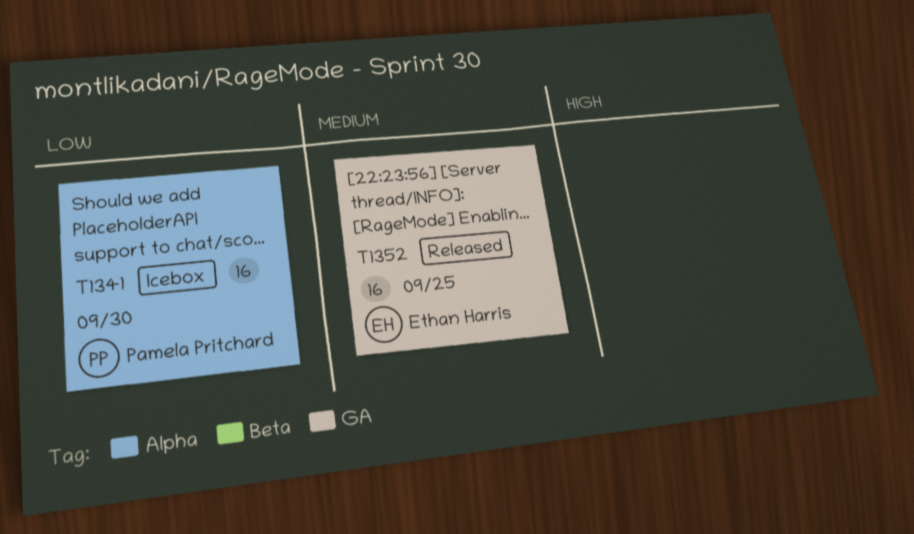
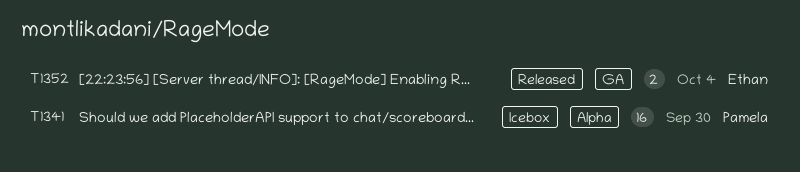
T1352, estimate: 16 -> 2
T1352, due: Sep 25 -> Oct 4

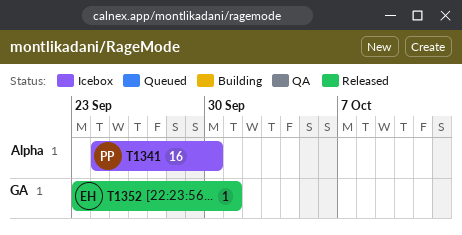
T1352, estimate: 2 -> 1
T1352, due: Oct 4 -> Oct 1

